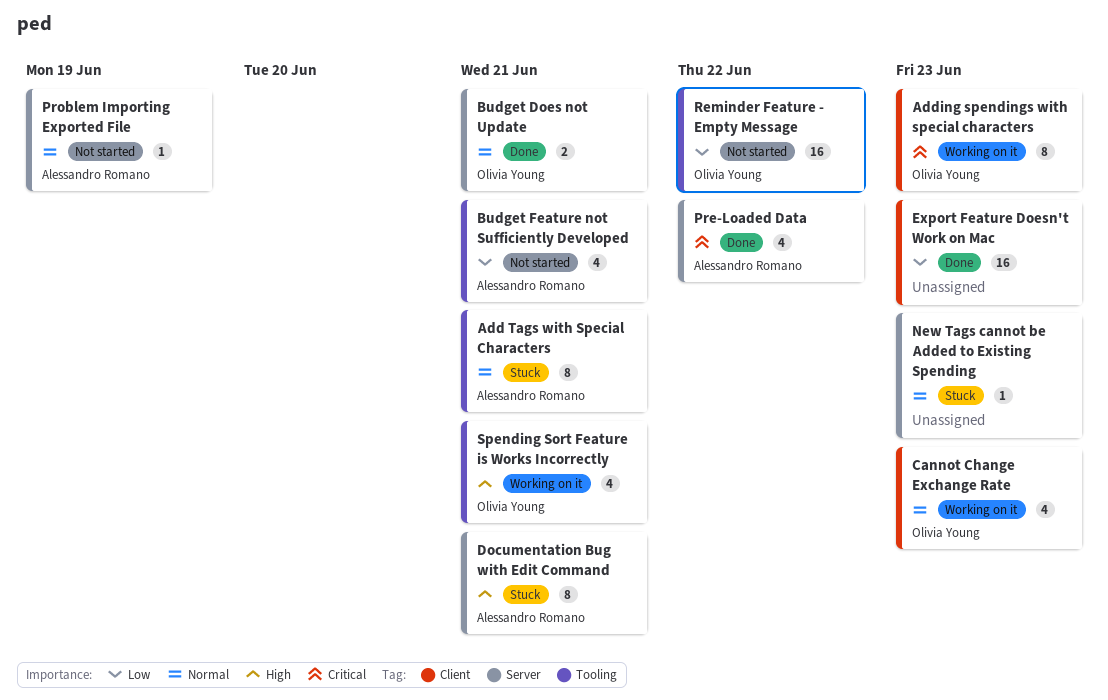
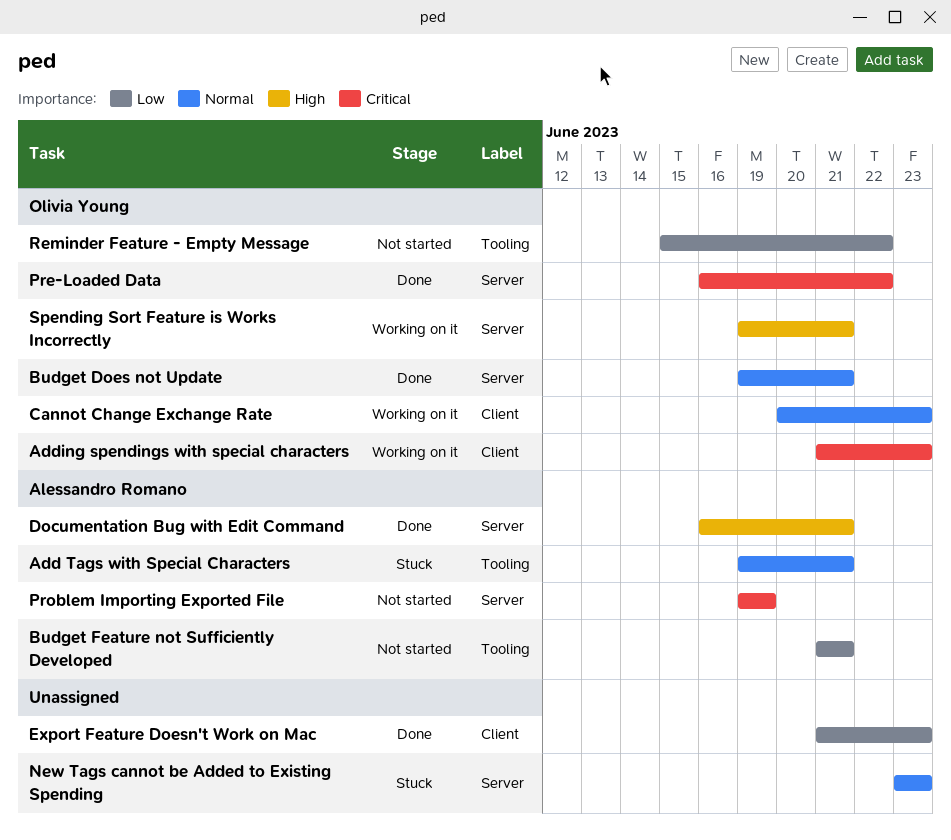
Documentation Bug with Edit Command, status: Stuck -> Done
Pre-Loaded Data, owner: Alessandro Romano -> Olivia Young
Problem Importing Exported File, priority: Normal -> Critical
Spending Sort Feature is Works Incorrectly, label: Tooling -> Server

